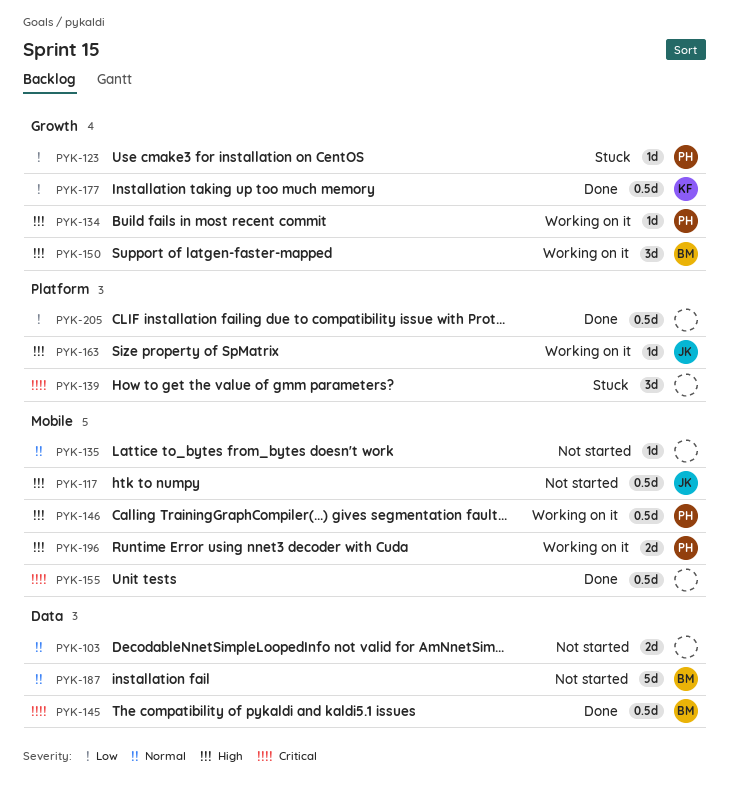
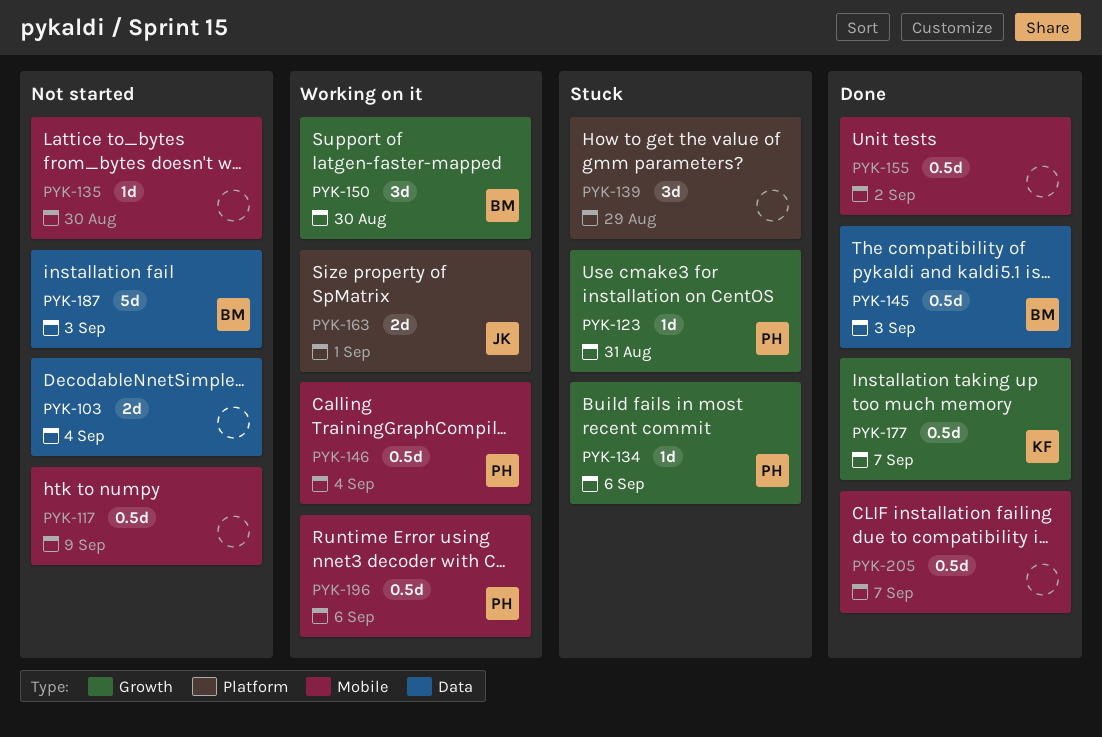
PYK-117, owner: JK -> none
PYK-134, status: Working on it -> Stuck
PYK-163, estimate: 1d -> 2d
PYK-196, estimate: 2d -> 0.5d
PYK-205, label: Platform -> Mobile

